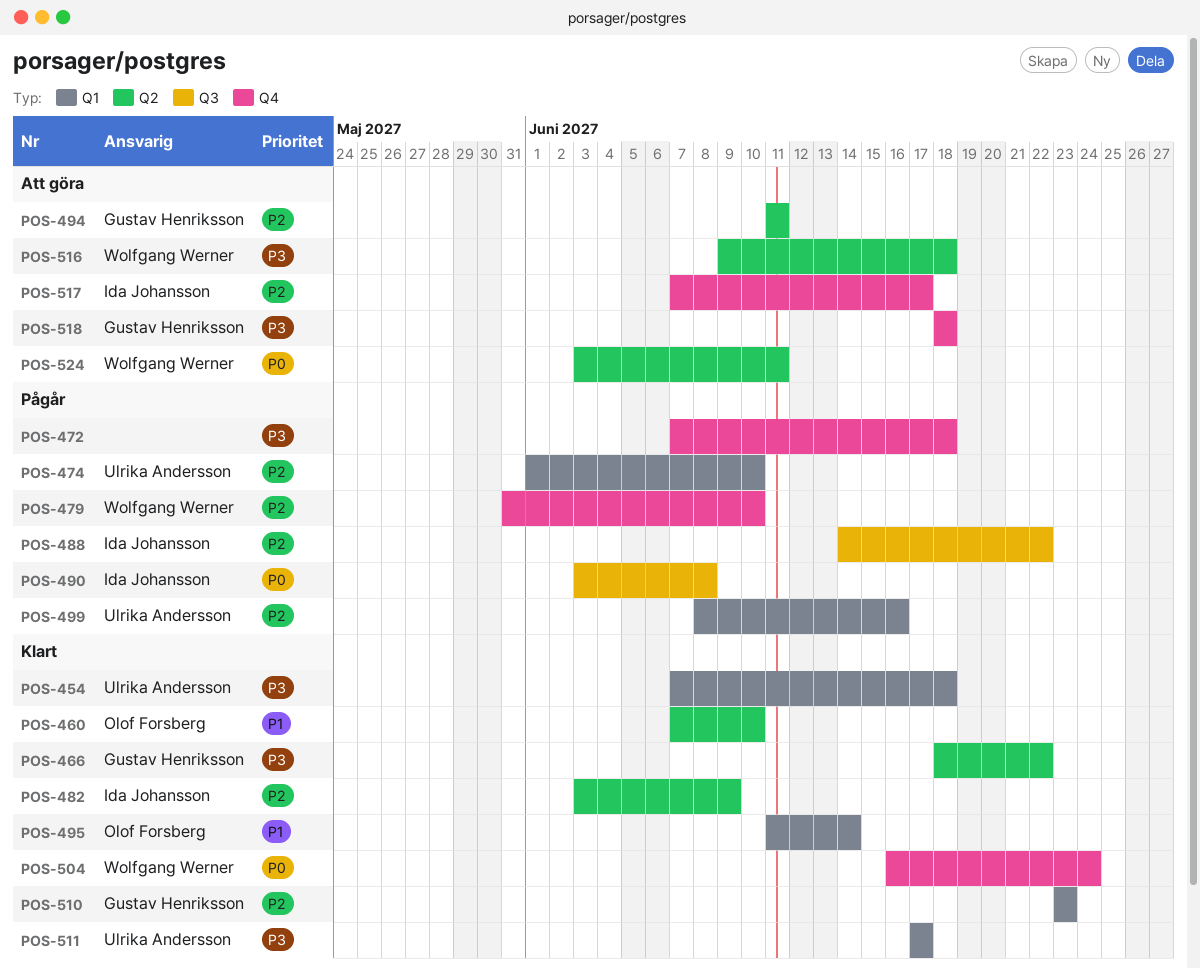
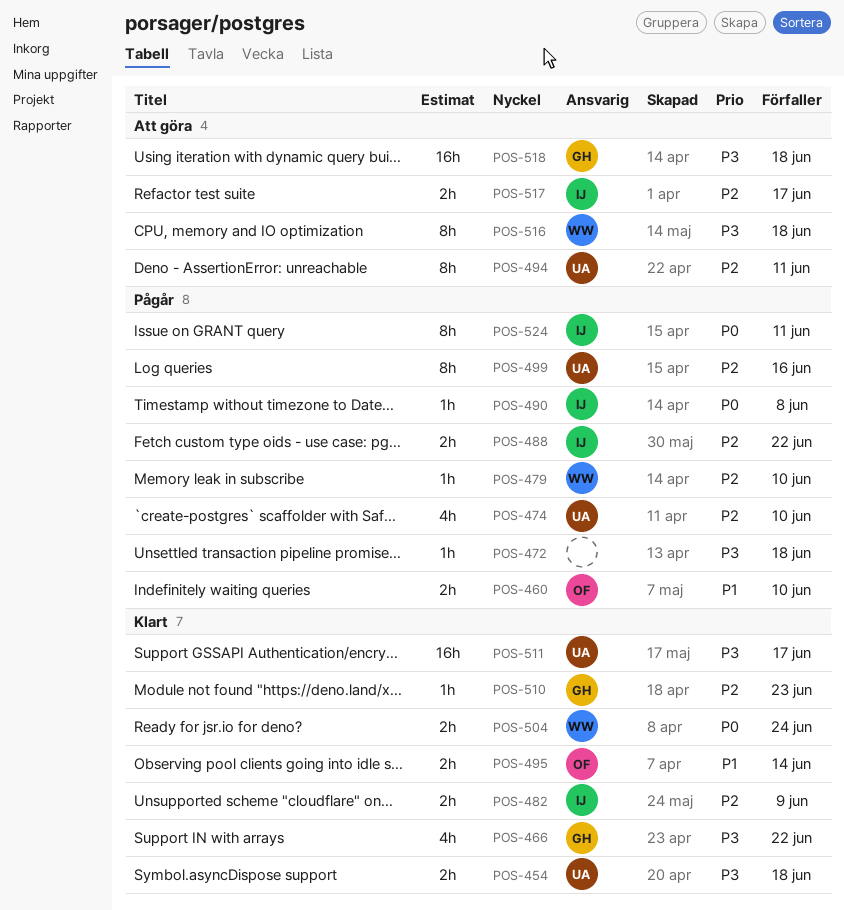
POS-460, status: Klart -> Pågår
POS-494, owner: Gustav Henriksson -> Ulrika Andersson
POS-524, status: Att göra -> Pågår
POS-524, owner: Wolfgang Werner -> Ida Johansson

